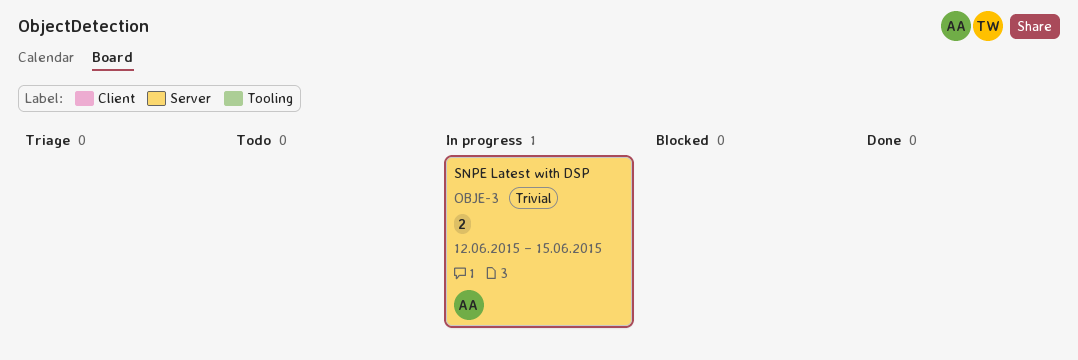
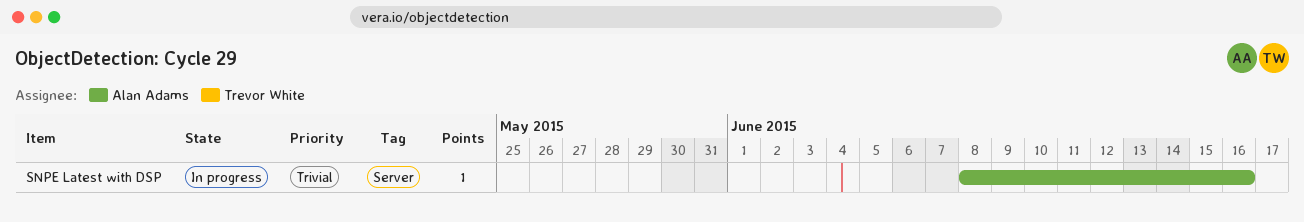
SNPE Latest with DSP, estimate: 2 -> 1
SNPE Latest with DSP, start: Jun 12 -> Jun 8
SNPE Latest with DSP, due: Jun 15 -> Jun 16

